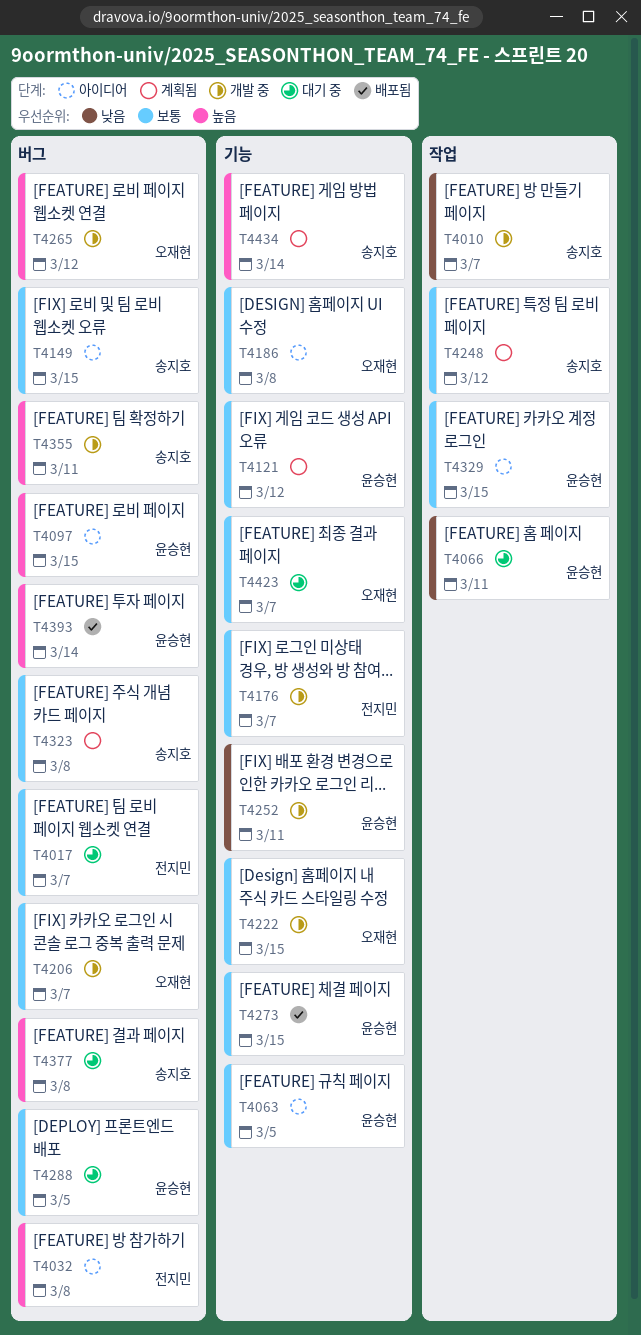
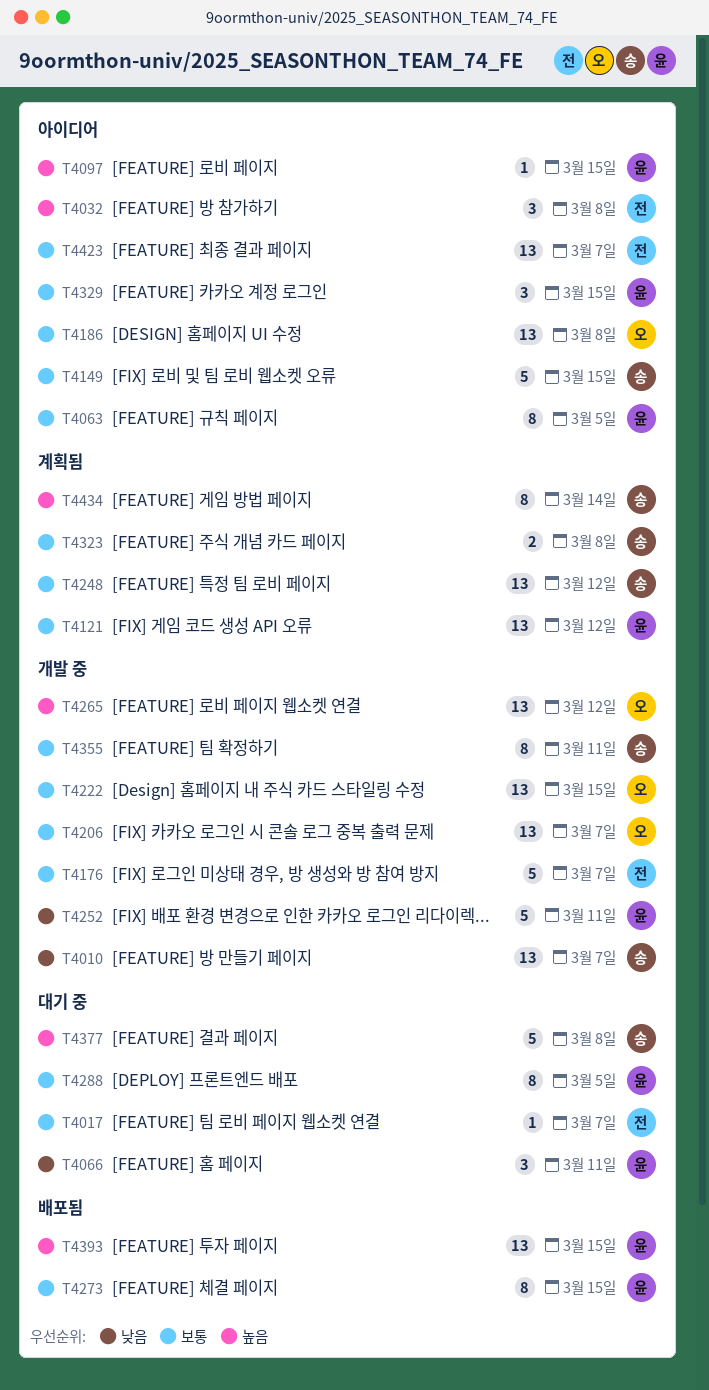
T4355, priority: 높음 -> 보통
T4393, due: Mar 14 -> Mar 15
T4423, status: 대기 중 -> 아이디어
T4423, owner: 오재현 -> 전지민

